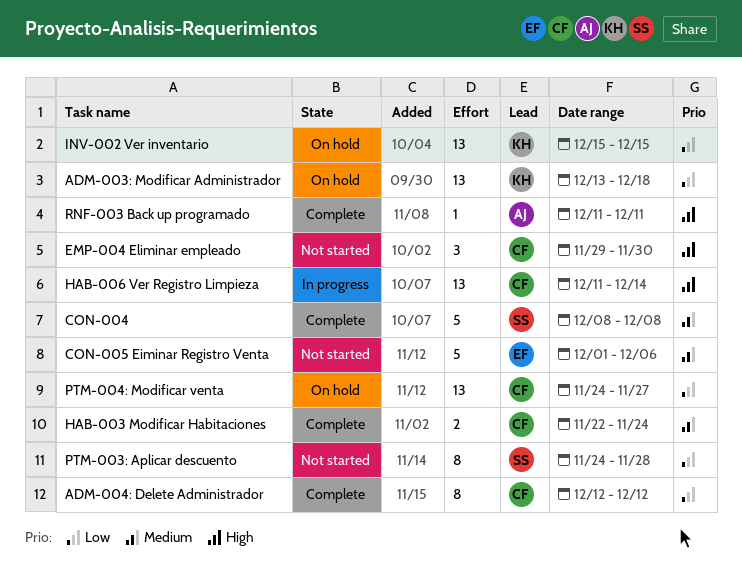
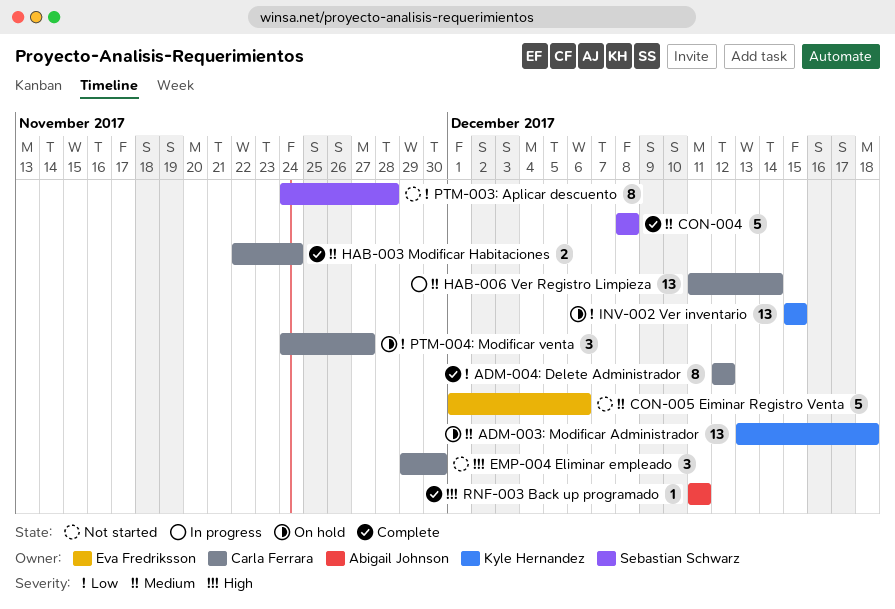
ADM-003: Modificar Administrador, priority: Low -> Medium
HAB-006 Ver Registro Limpieza, priority: High -> Medium
PTM-004: Modificar venta, estimate: 13 -> 3

